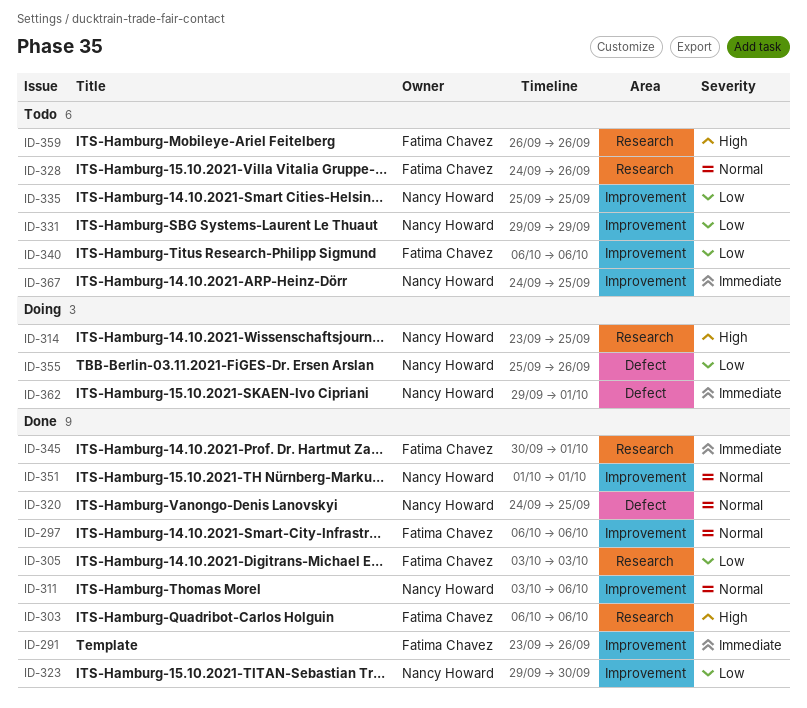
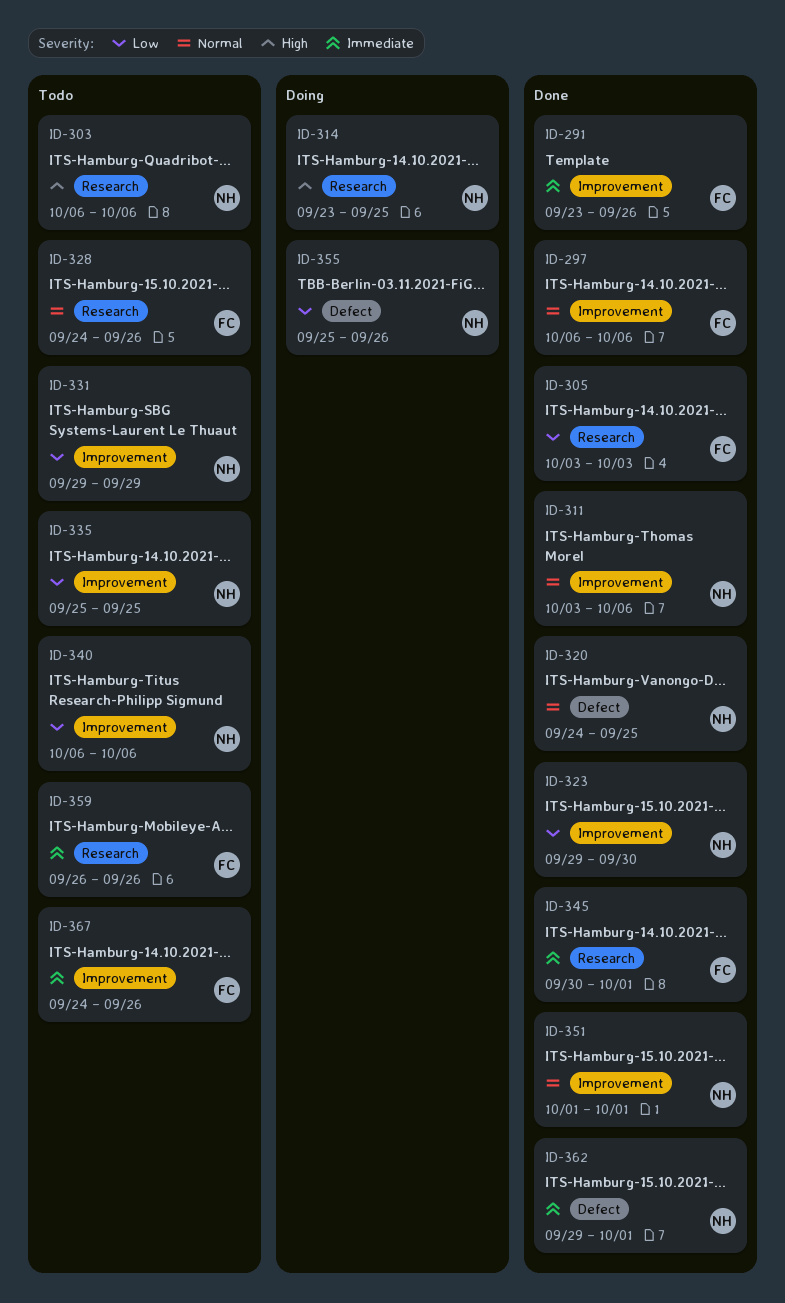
ID-303, status: Done -> Todo
ID-303, owner: Fatima Chavez -> Nancy Howard
ID-340, owner: Fatima Chavez -> Nancy Howard
ID-359, priority: High -> Immediate
ID-362, status: Doing -> Done
ID-367, owner: Nancy Howard -> Fatima Chavez
ID-367, due: Sep 25 -> Sep 26

